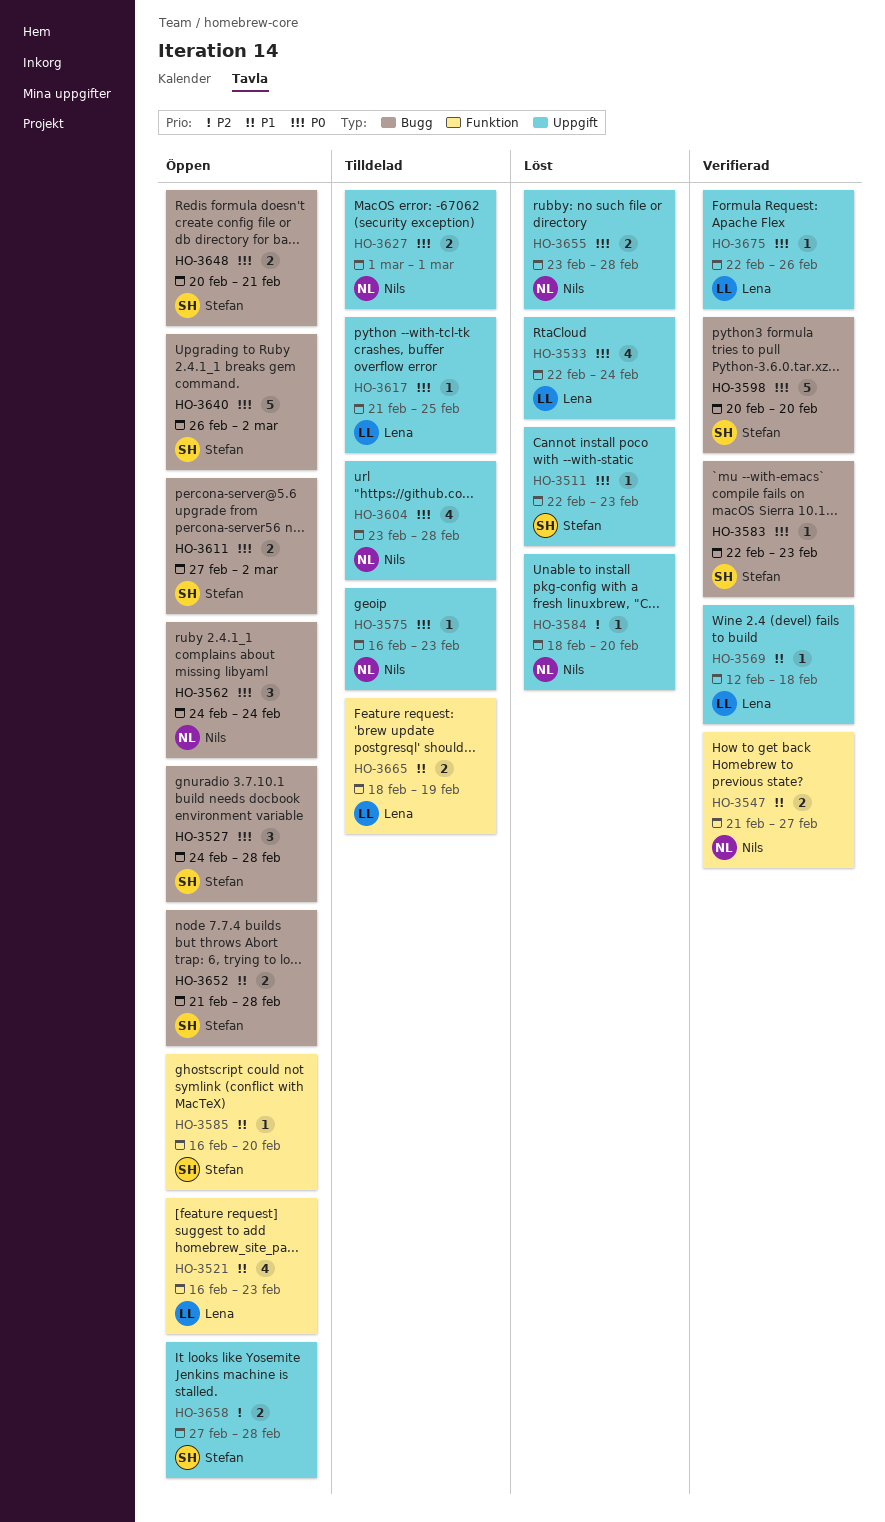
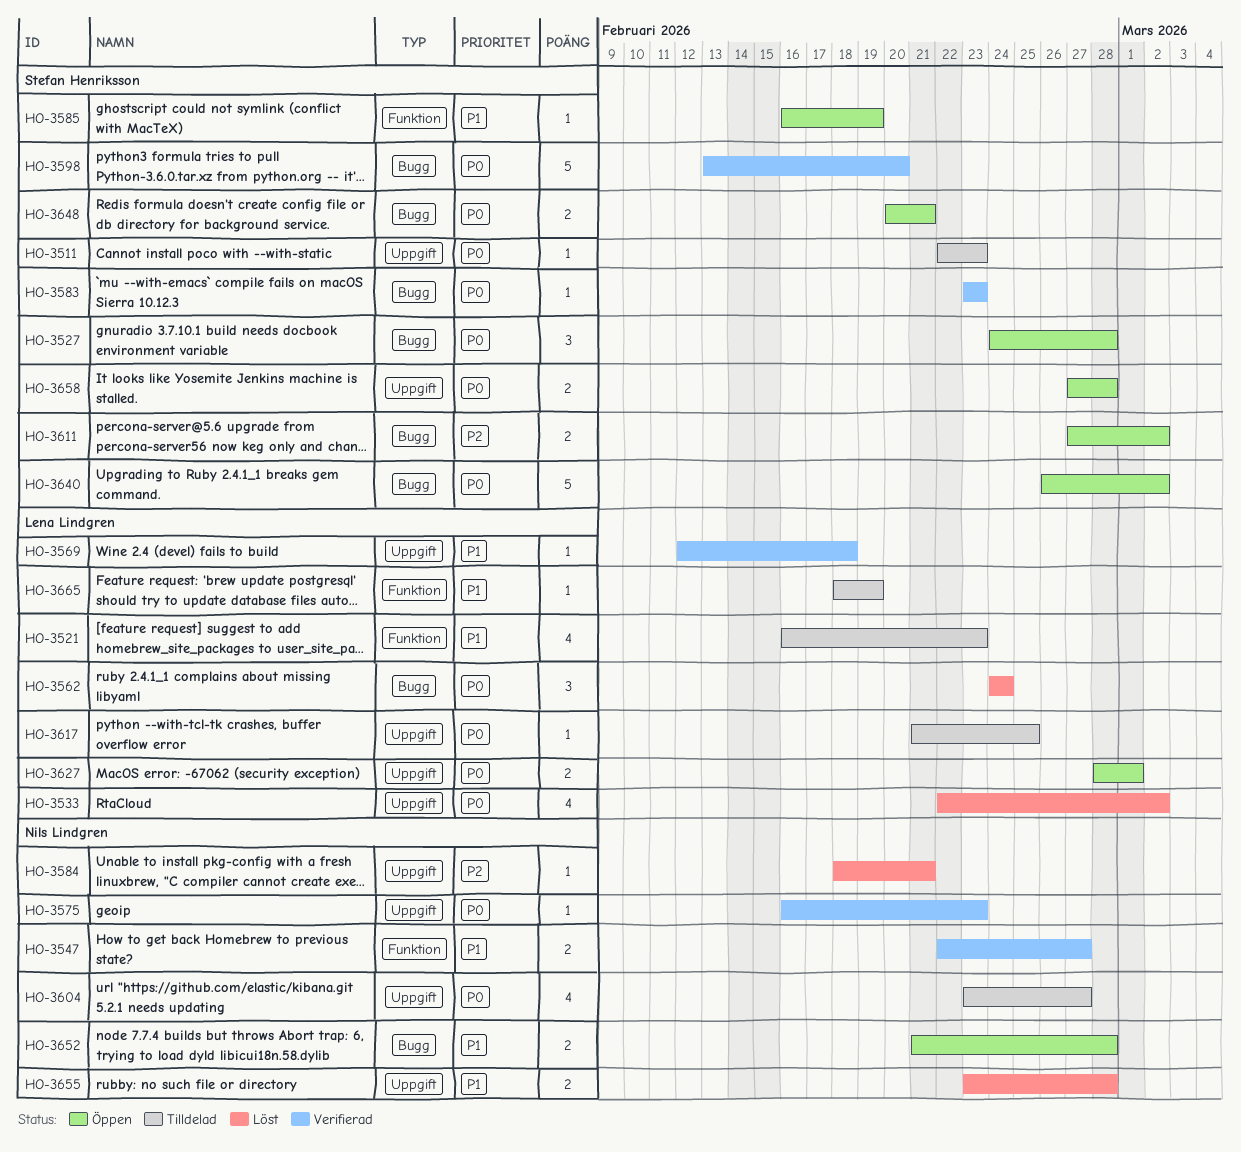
HO-3511, status: Löst -> Tilldelad
HO-3521, status: Öppen -> Tilldelad
HO-3533, due: Feb 24 -> Mar 2
HO-3547, start: Feb 21 -> Feb 22
HO-3562, status: Öppen -> Löst
HO-3562, owner: Nils Lindgren -> Lena Lindgren
HO-3575, status: Tilldelad -> Verifierad
HO-3583, start: Feb 22 -> Feb 23
HO-3584, due: Feb 20 -> Feb 21
HO-3585, due: Feb 20 -> Feb 19
HO-3598, start: Feb 20 -> Feb 13
HO-3604, due: Feb 28 -> Feb 27
HO-3611, priority: P0 -> P2
HO-3627, status: Tilldelad -> Öppen
HO-3627, owner: Nils Lindgren -> Lena Lindgren
HO-3627, start: Mar 1 -> Feb 28
HO-3652, owner: Stefan Henriksson -> Nils Lindgren
HO-3655, priority: P0 -> P1
HO-3658, priority: P2 -> P0
HO-3665, estimate: 2 -> 1
HO-3675: present -> none

